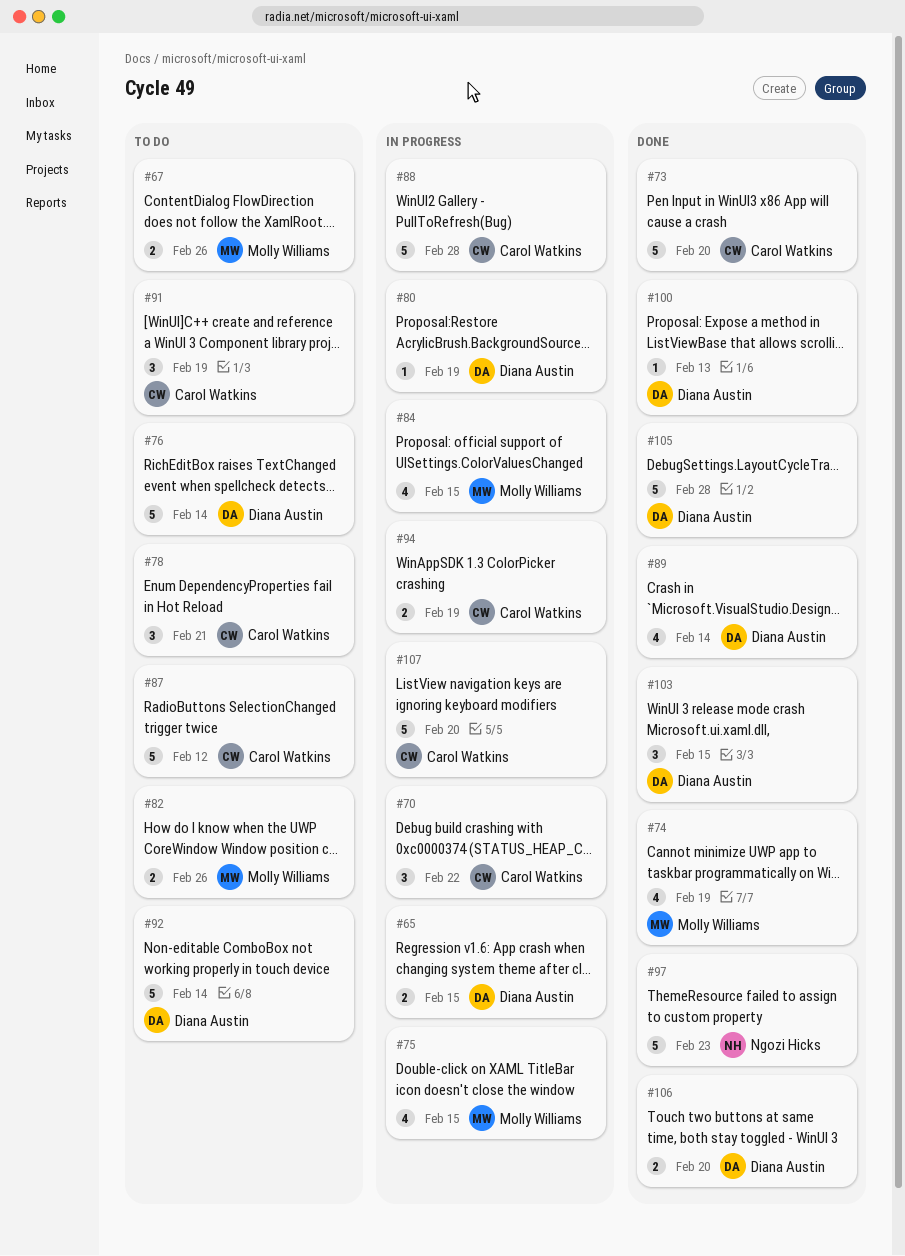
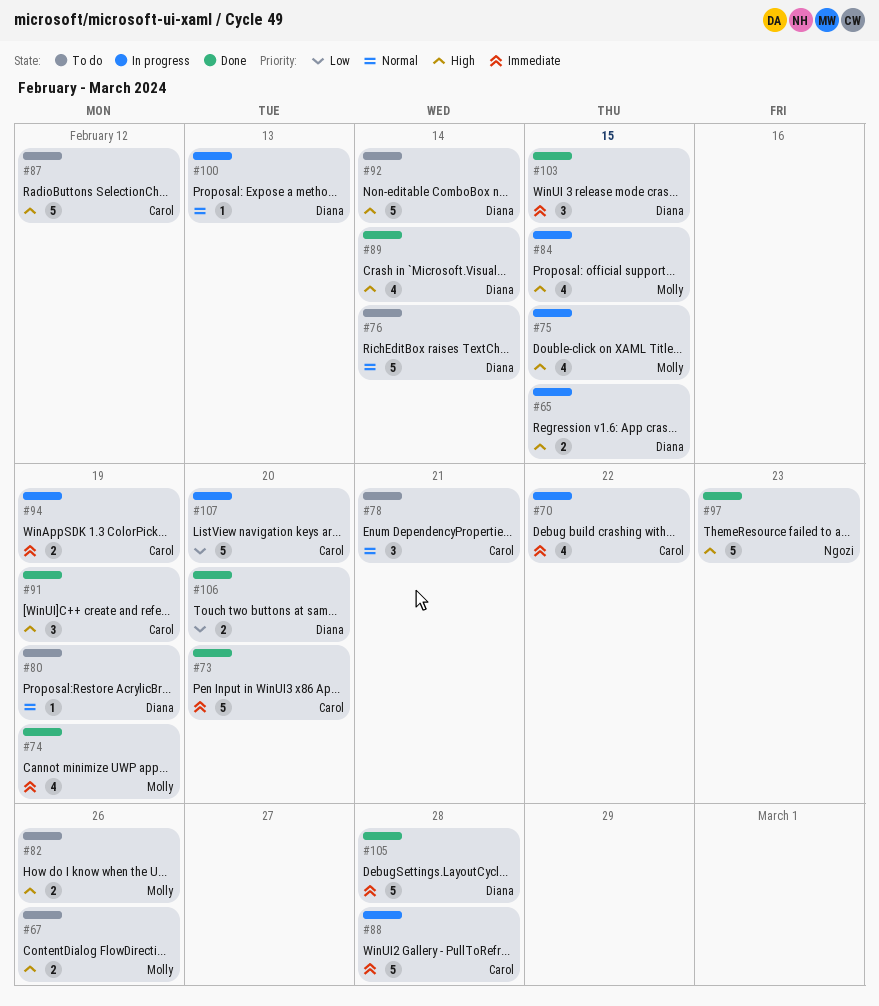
#70, estimate: 3 -> 4
#80, status: In progress -> To do
#91, status: To do -> Done
#100, status: Done -> In progress

